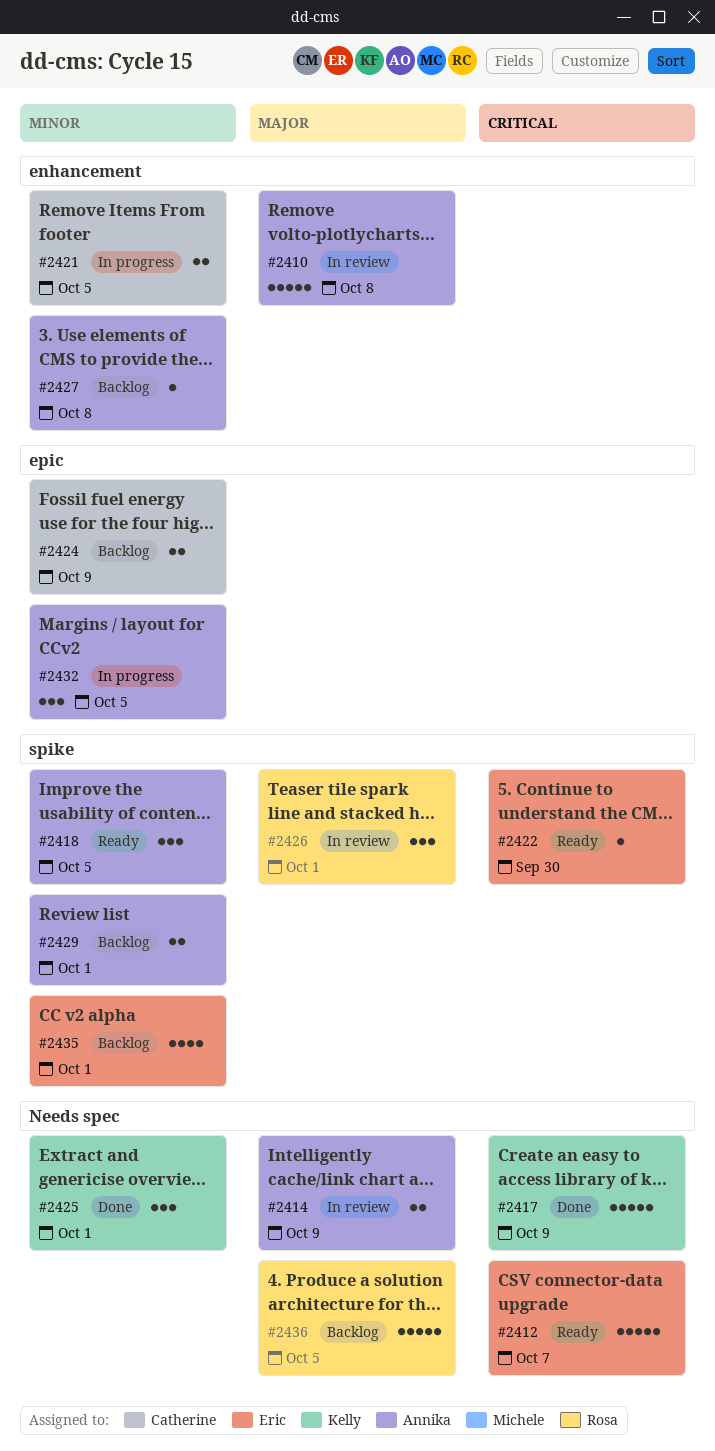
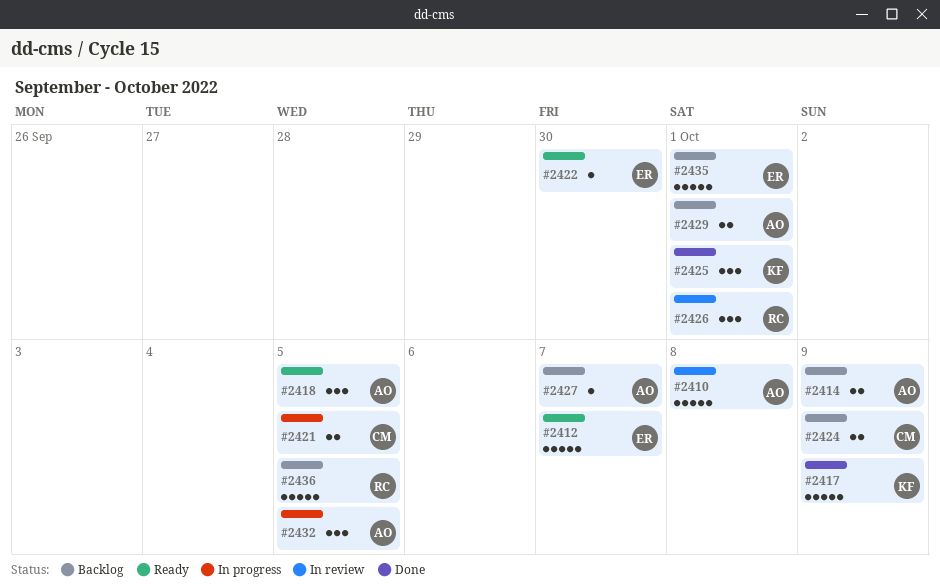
#2414, status: In review -> Backlog
#2427, due: Oct 8 -> Oct 7
#2435, estimate: 4 -> 5

